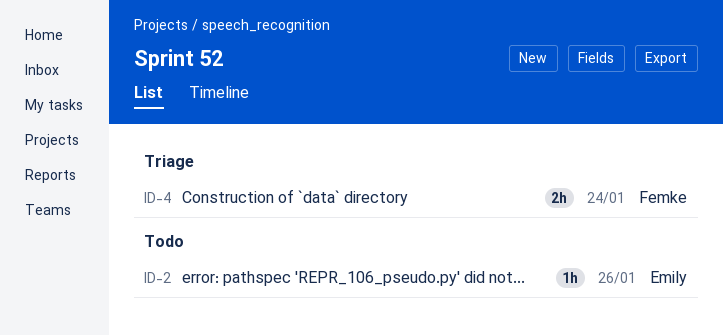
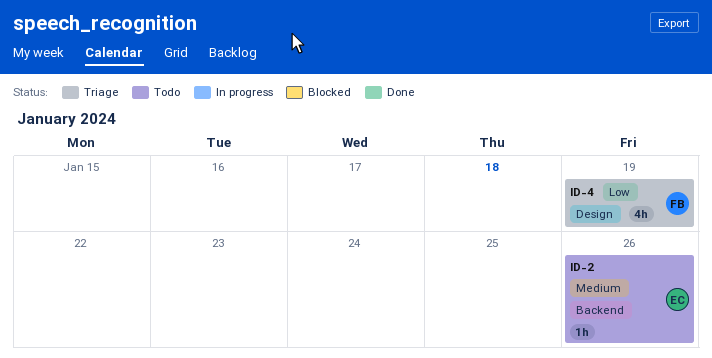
ID-4, estimate: 2h -> 4h
ID-4, due: Jan 24 -> Jan 19

